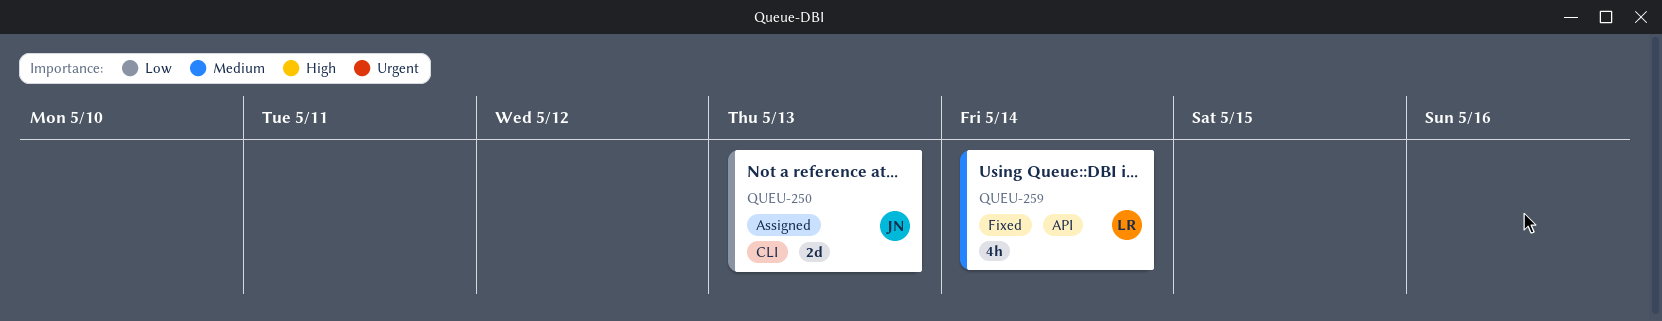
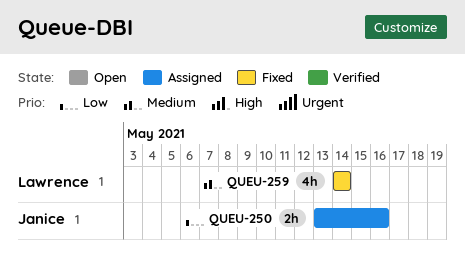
QUEU-250, estimate: 2d -> 2h
QUEU-250, due: May 13 -> May 16

